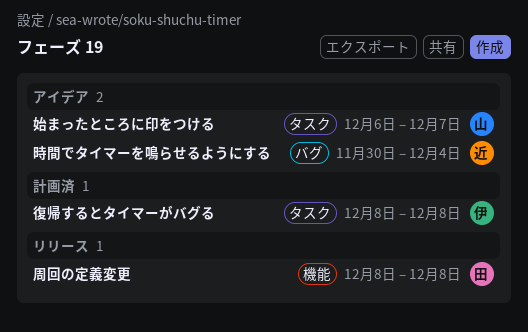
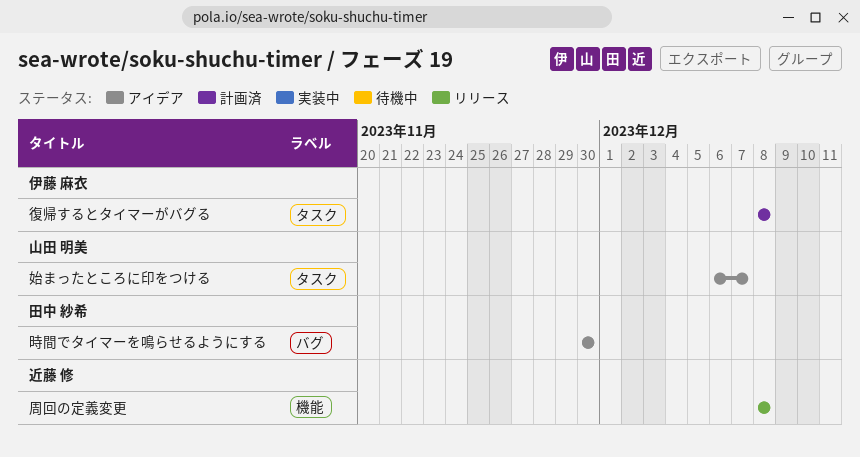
周回の定義変更, owner: 田中 紗希 -> 近藤 修
時間でタイマーを鳴らせるようにする, owner: 近藤 修 -> 田中 紗希
時間でタイマーを鳴らせるようにする, due: Dec 4 -> Nov 30

